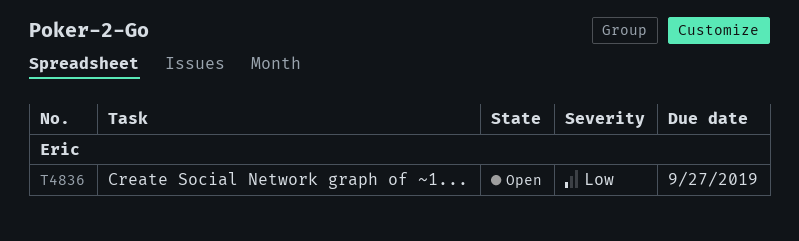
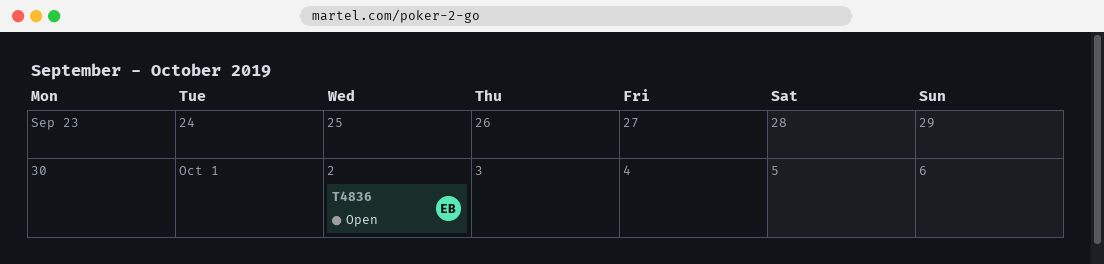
T4836, due: Sep 27 -> Oct 2

